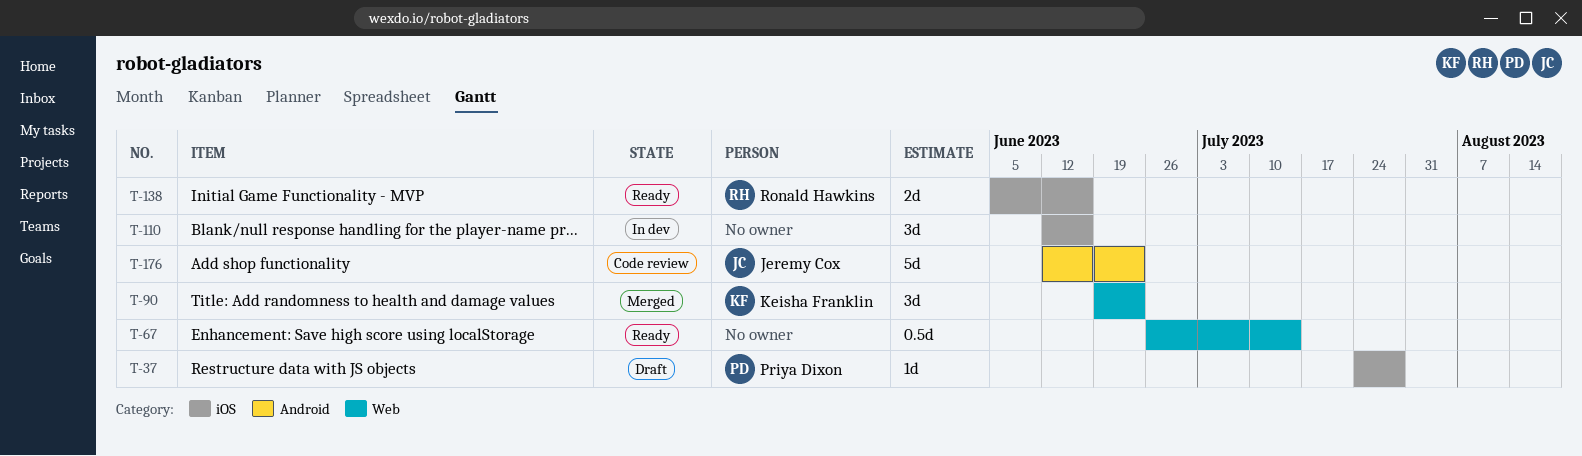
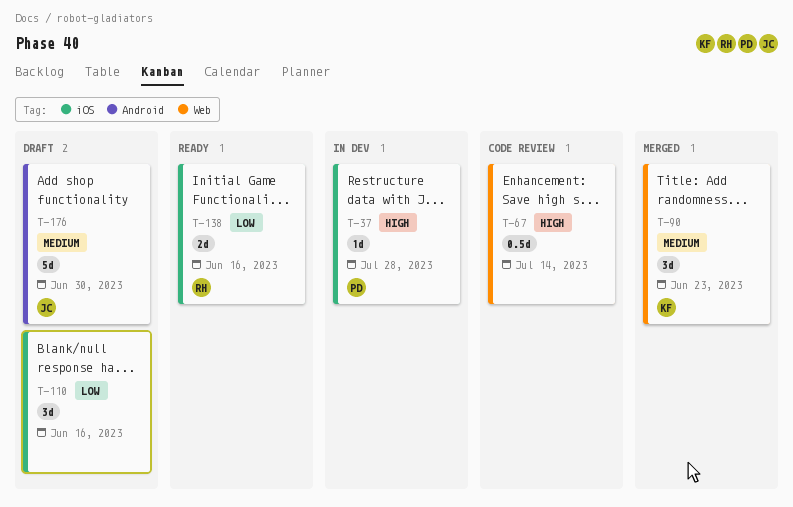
T-37, status: Draft -> In dev
T-67, status: Ready -> Code review
T-110, status: In dev -> Draft
T-176, status: Code review -> Draft
T-176, due: Jun 23 -> Jun 30

